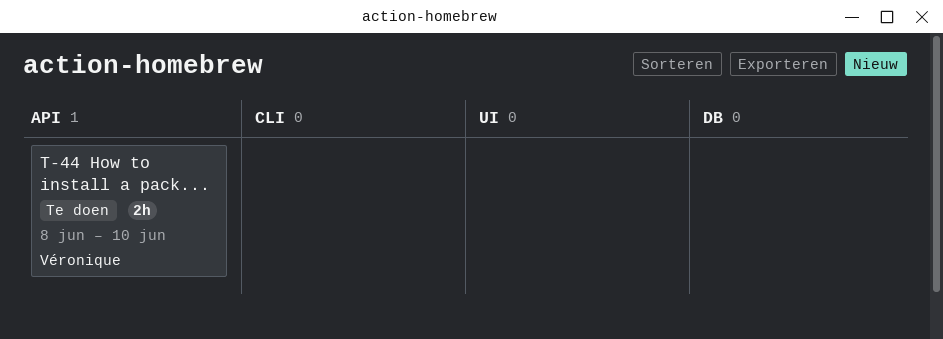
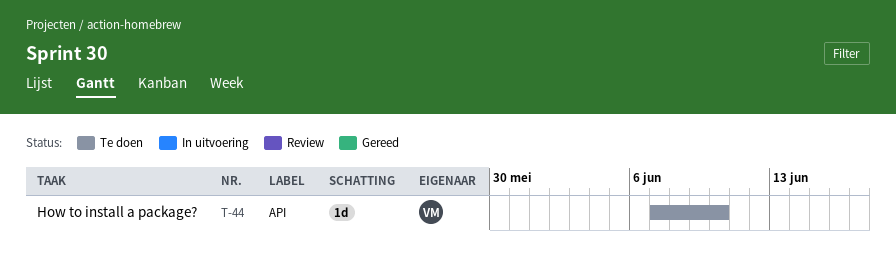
T-44, estimate: 2h -> 1d
T-44, start: Jun 8 -> Jun 7

